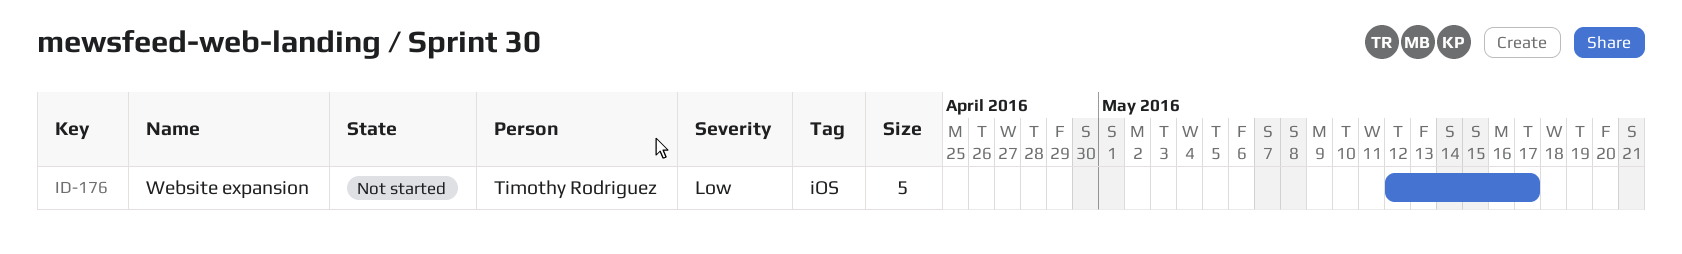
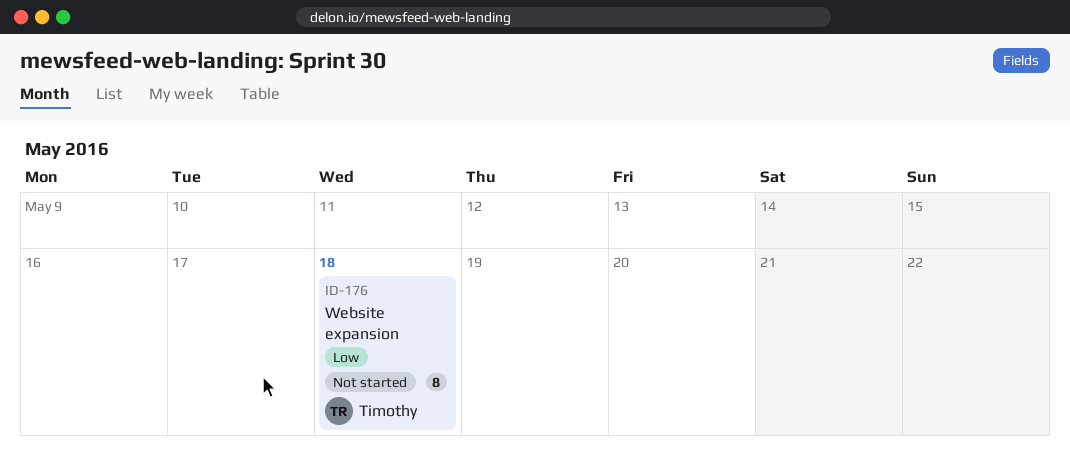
ID-176, estimate: 5 -> 8
ID-176, due: May 17 -> May 18

